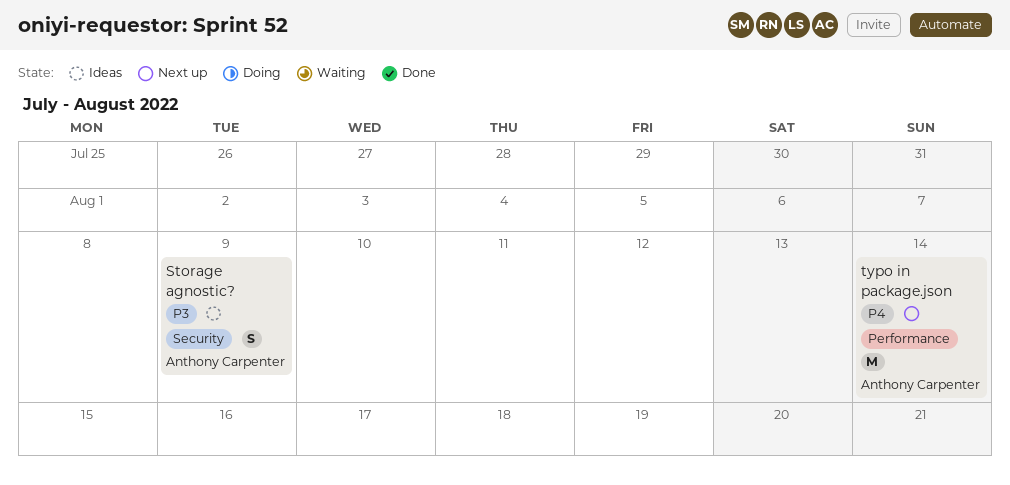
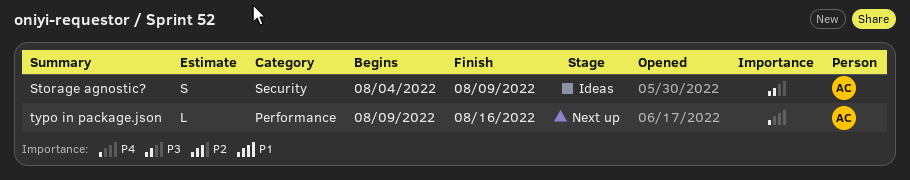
typo in package.json, estimate: M -> L
typo in package.json, due: Aug 14 -> Aug 16

